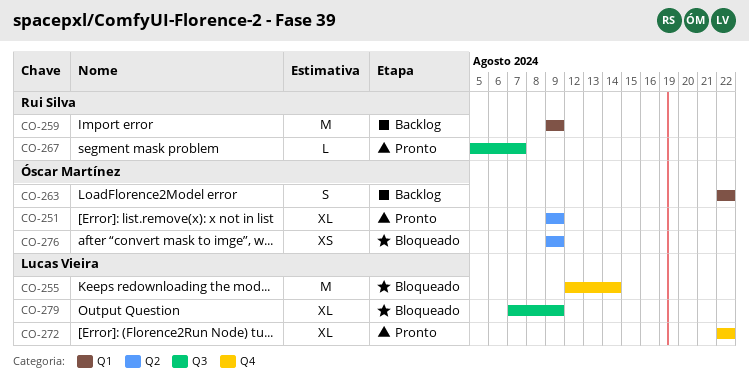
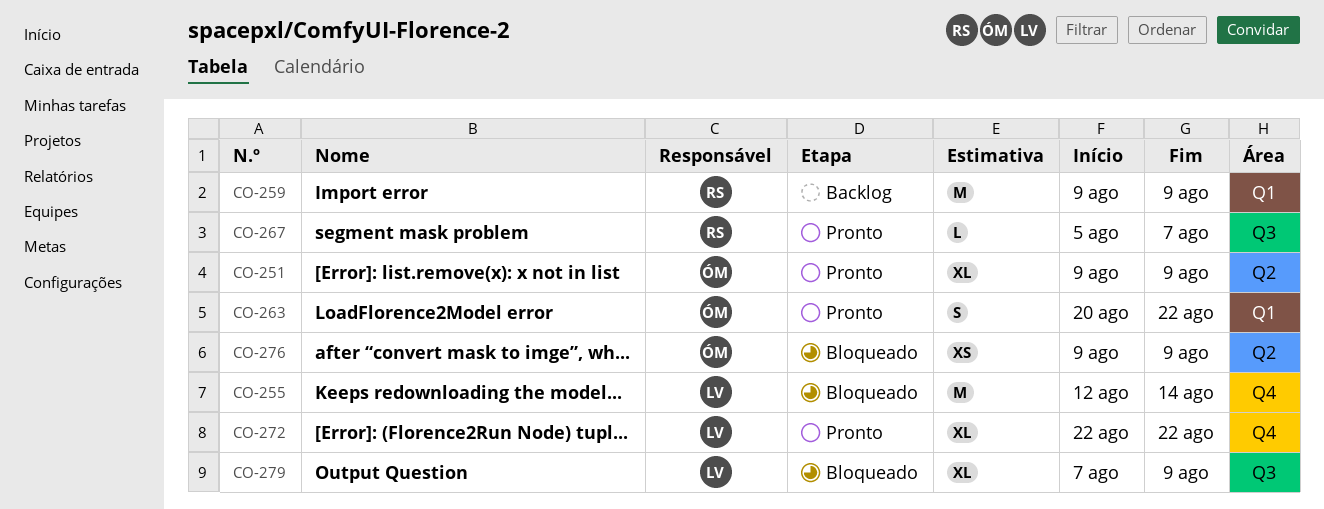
CO-263, status: Backlog -> Pronto
CO-263, start: Aug 22 -> Aug 20

